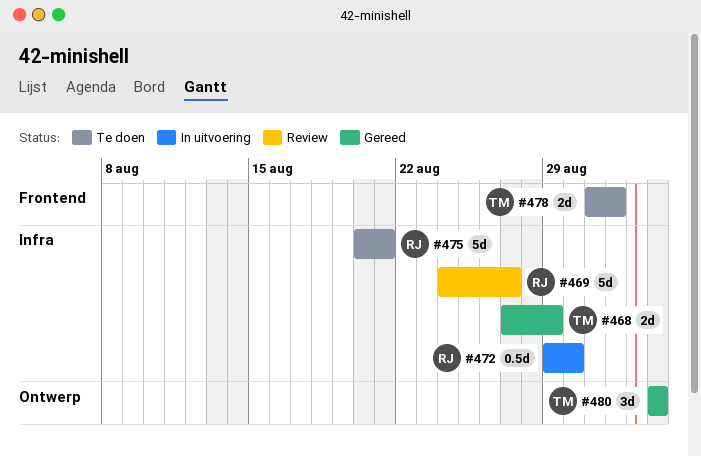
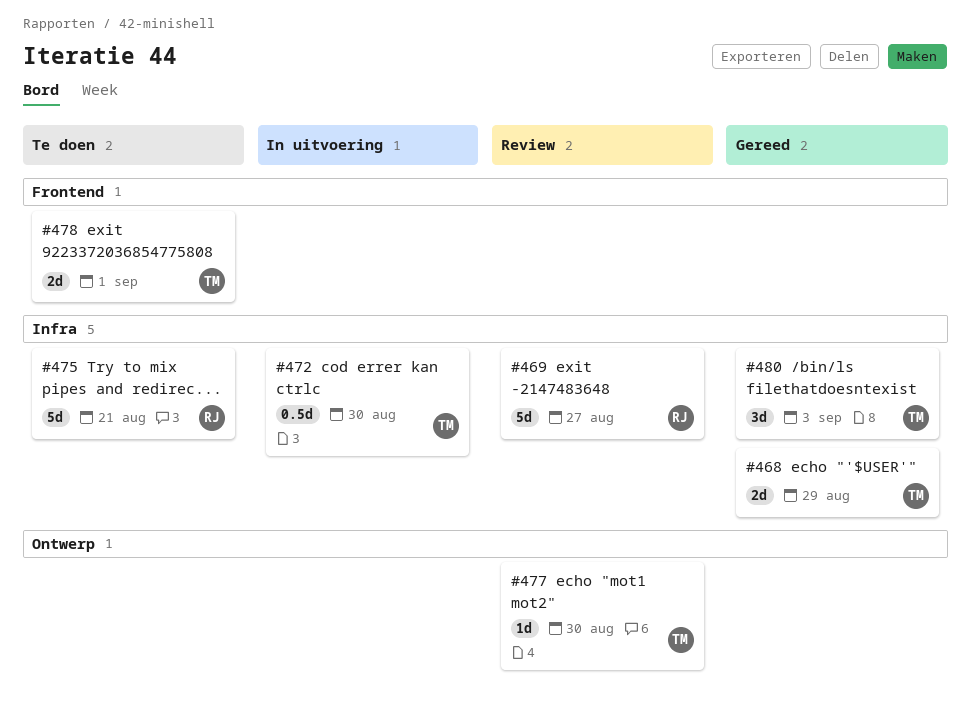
#472, owner: RJ -> TM
#477: none -> present
#480, label: Ontwerp -> Infra

